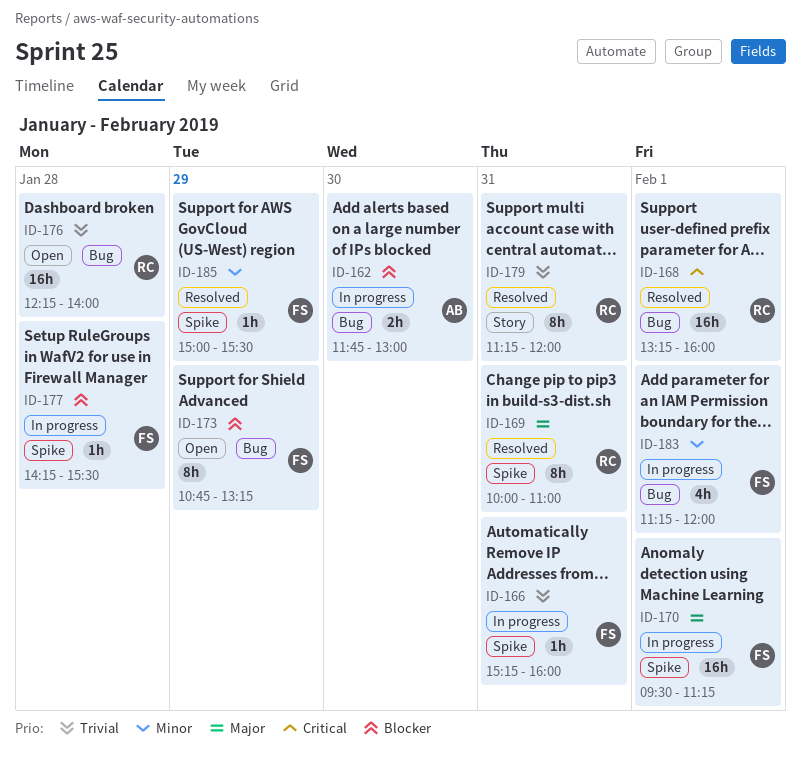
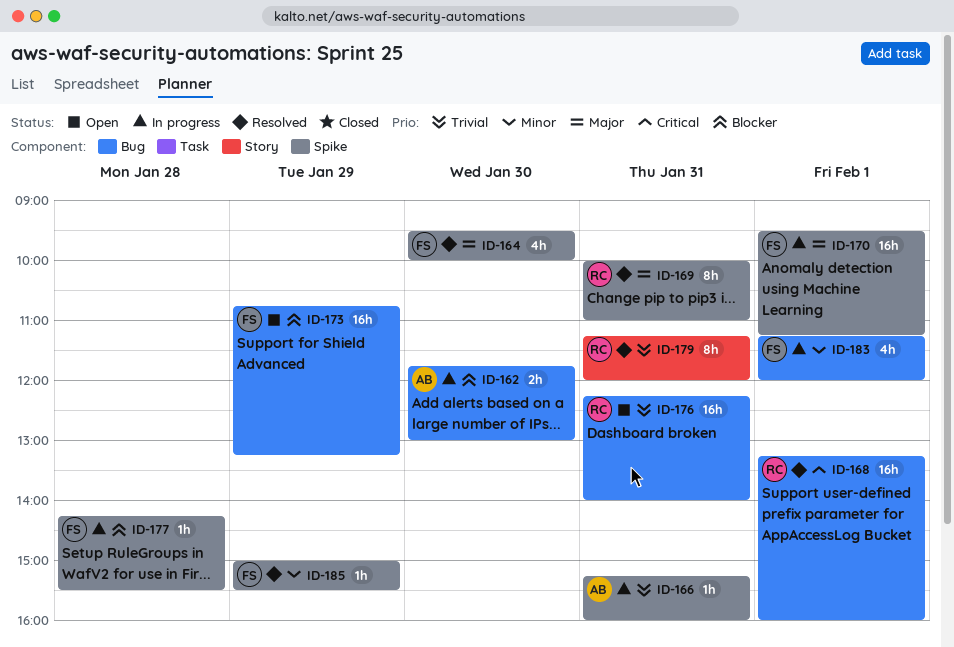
ID-164: none -> present
ID-166, owner: FS -> AB
ID-173, estimate: 8h -> 16h
ID-176, day: Jan 28 -> Jan 31

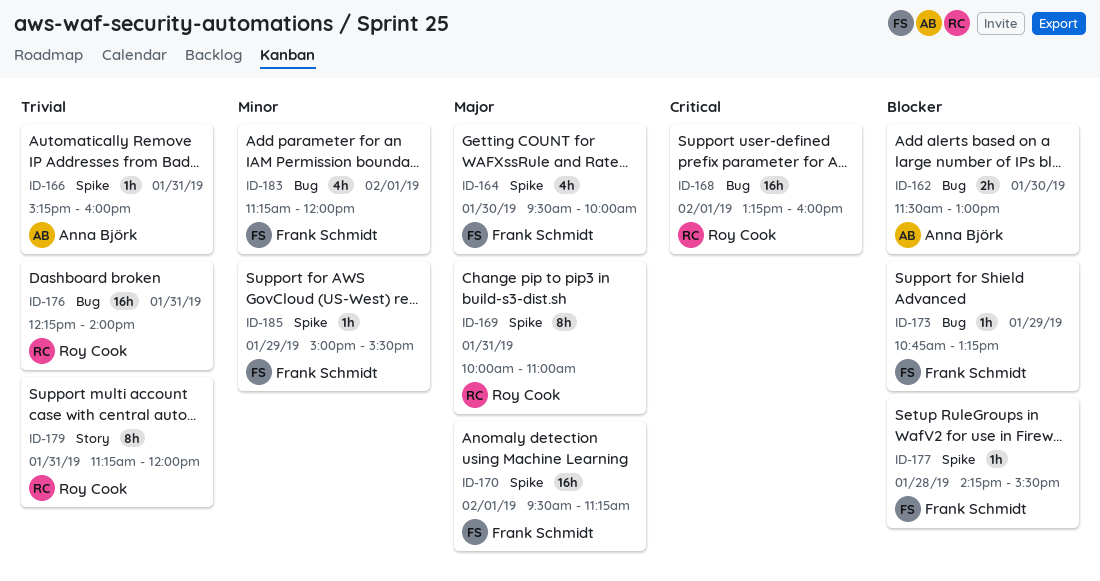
ID-162, begins: 11:45 -> 11:30
ID-173, estimate: 16h -> 1h

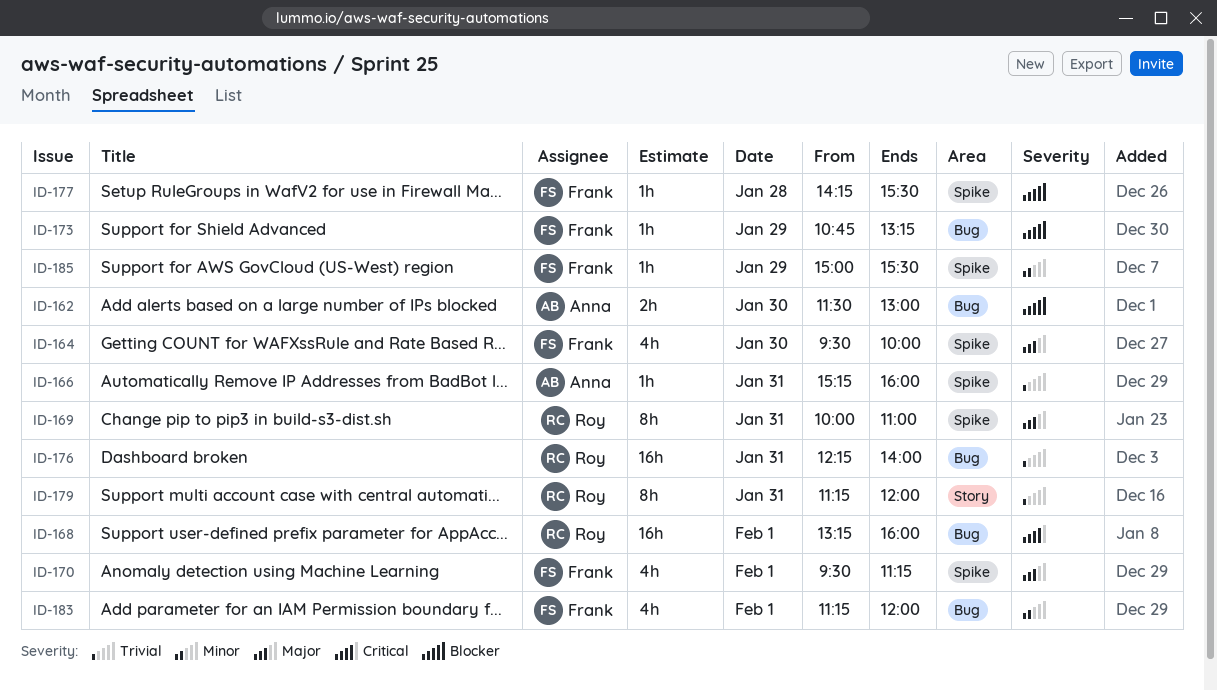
ID-170, estimate: 16h -> 4h

